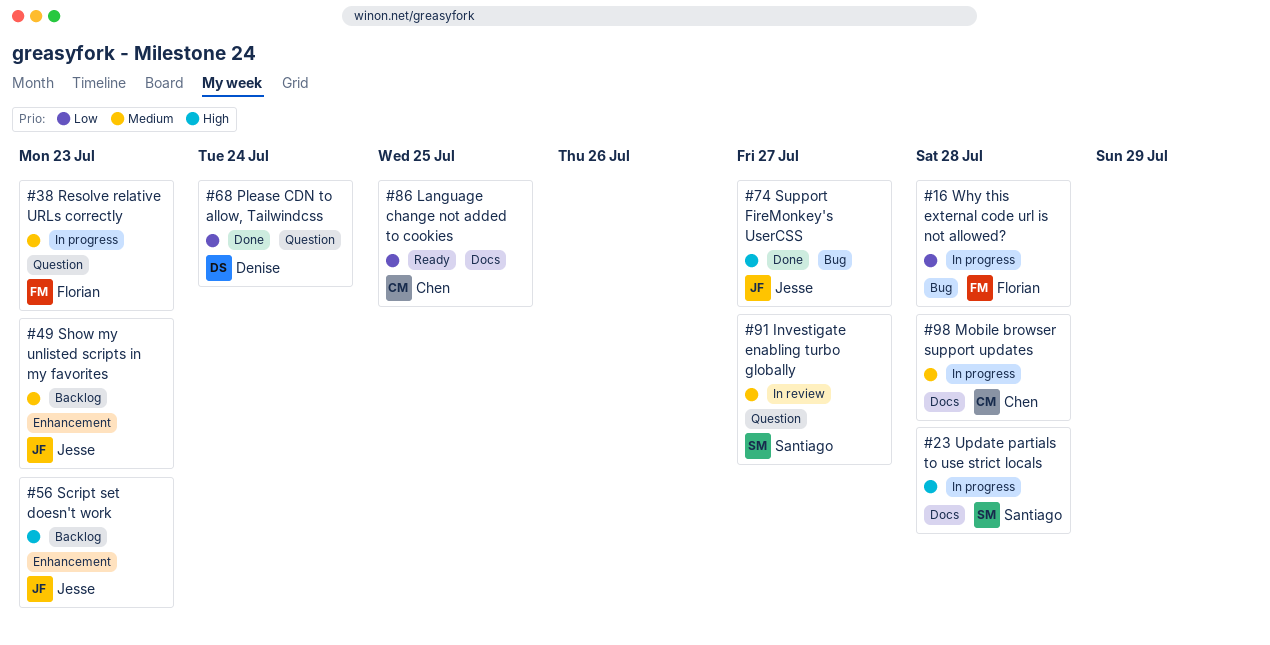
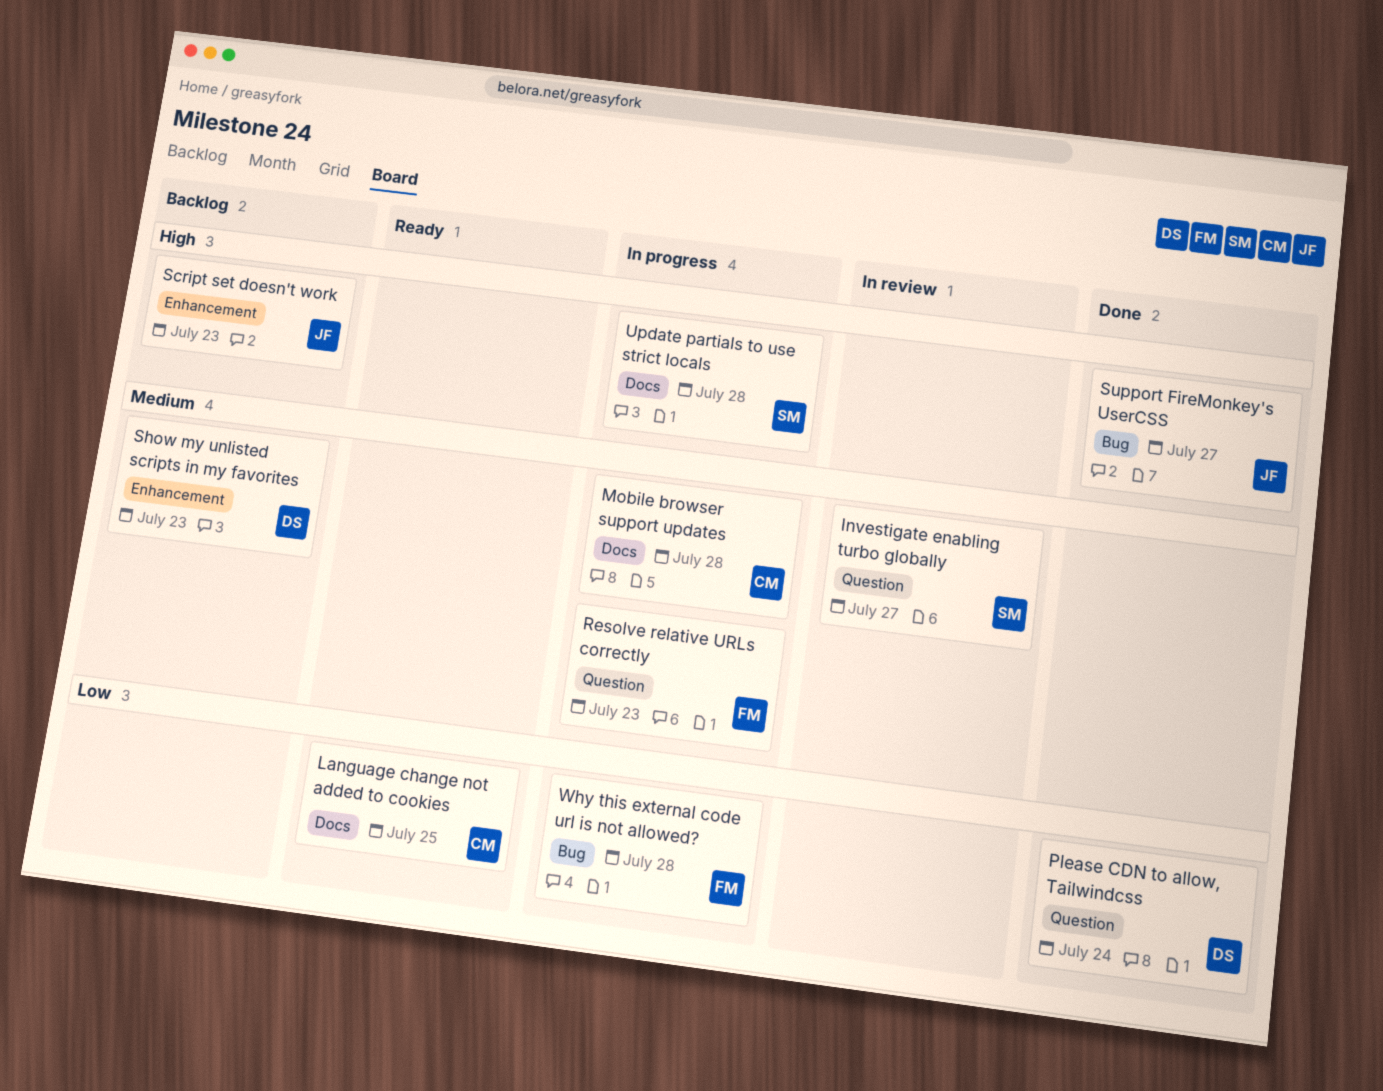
Show my unlisted scripts in my favorites, owner: Jesse -> Denise

